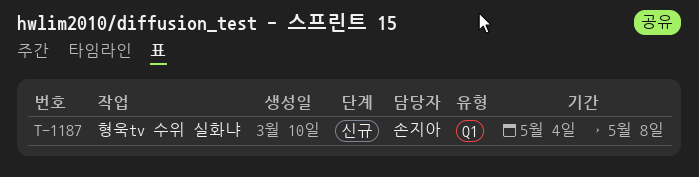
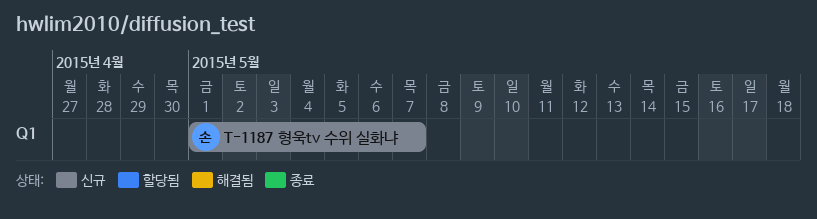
T-1187, start: May 4 -> May 1
T-1187, due: May 8 -> May 7

